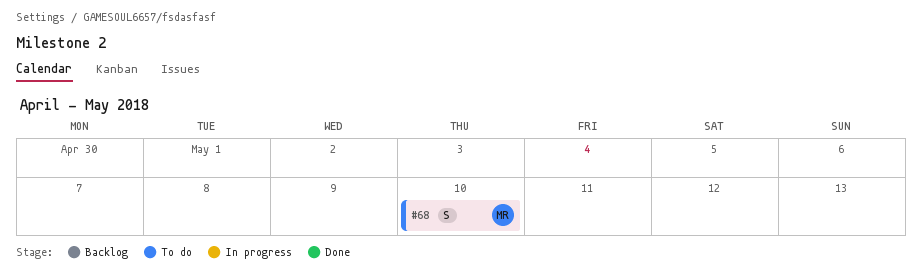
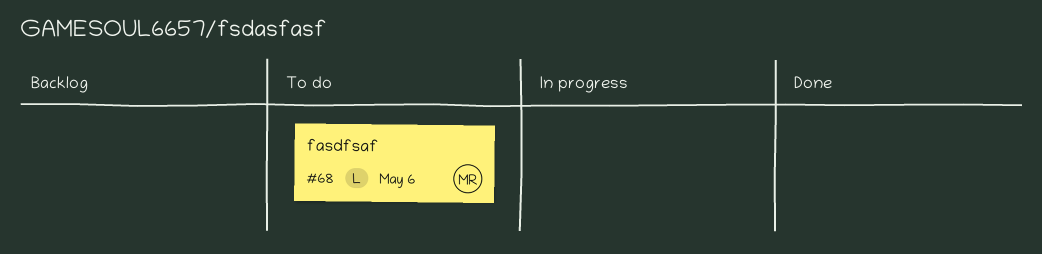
#68, estimate: S -> L
#68, due: May 10 -> May 6

